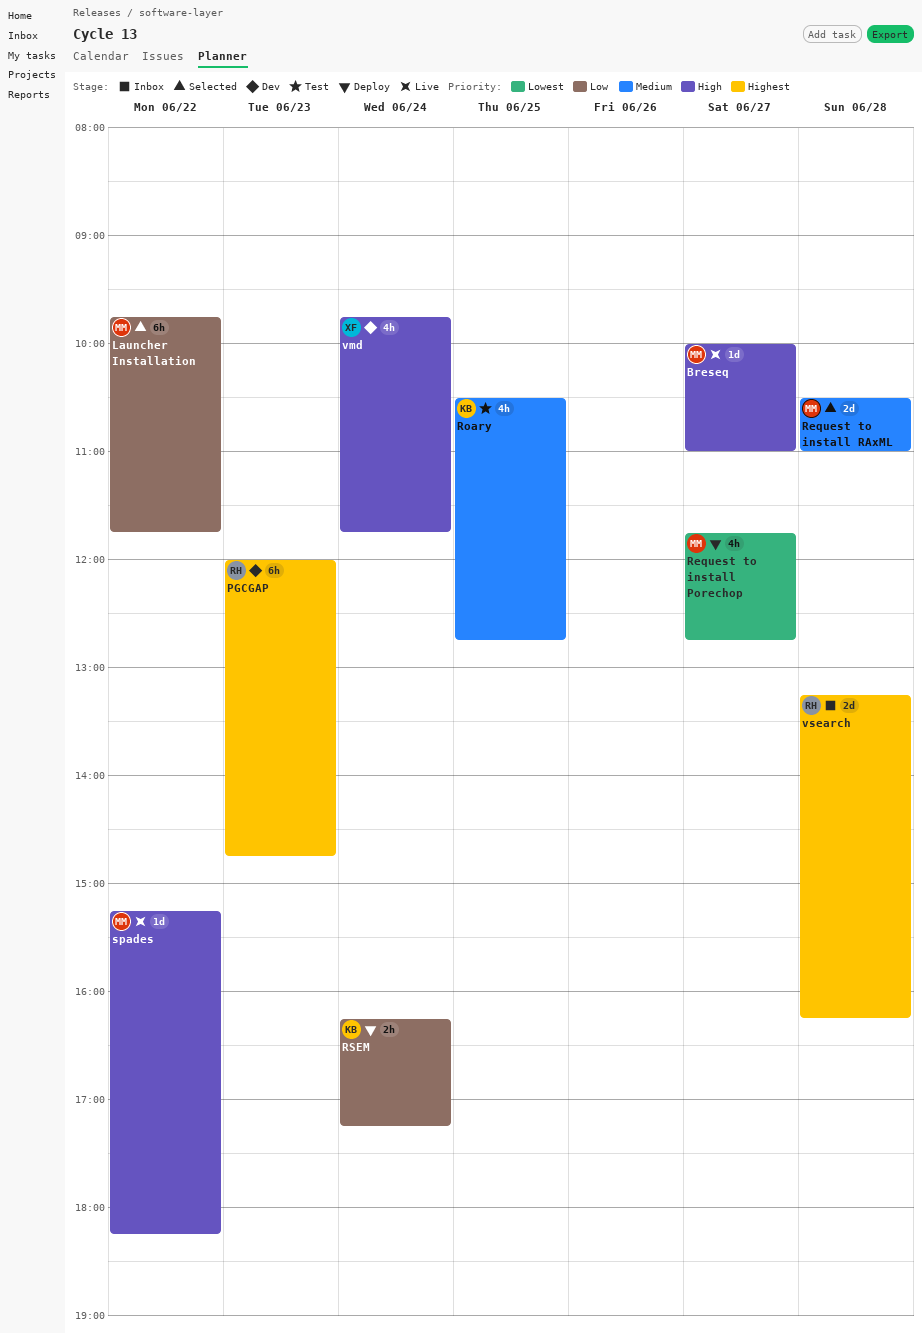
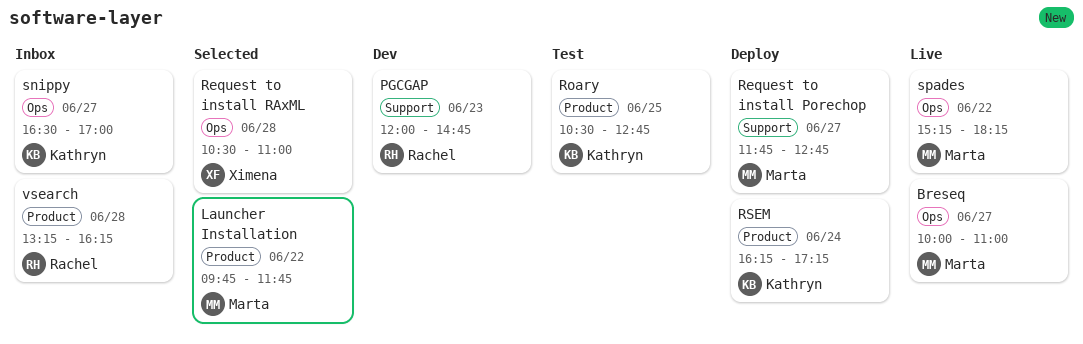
Request to install RAxML, owner: Marta -> Ximena
snippy: none -> present
vmd: present -> none

